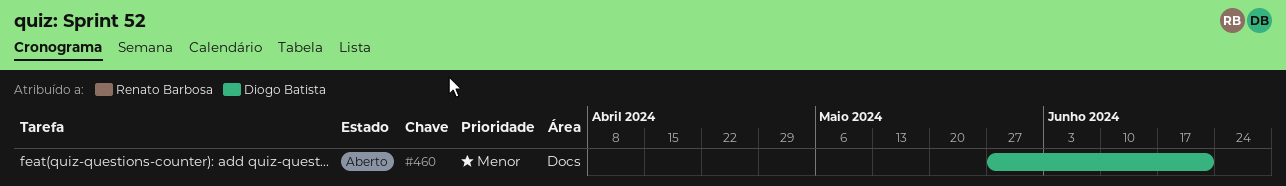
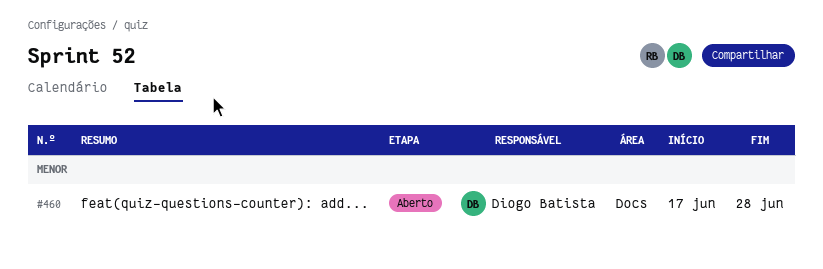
#460, start: May 27 -> Jun 17
#460, due: Jun 21 -> Jun 28

